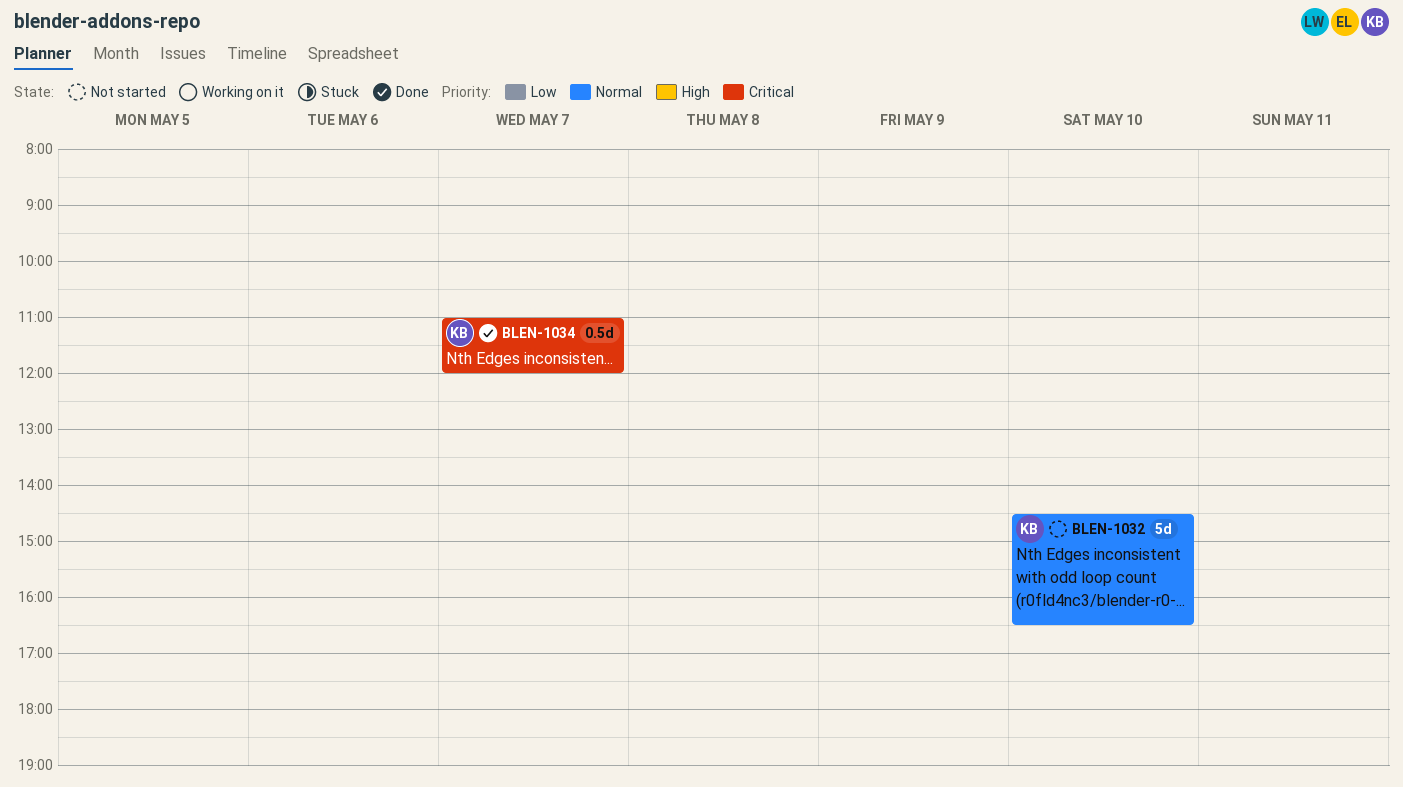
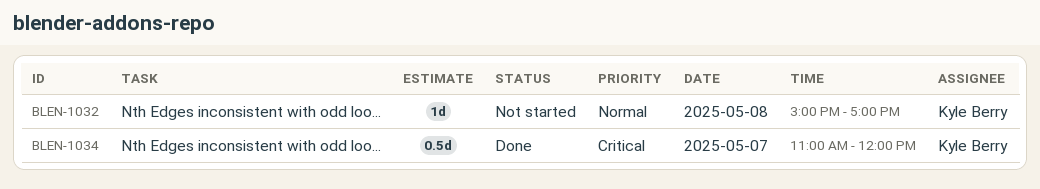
BLEN-1032, estimate: 5d -> 1d
BLEN-1032, day: May 10 -> May 8
BLEN-1032, begins: 14:30 -> 15:00
BLEN-1032, ends: 16:30 -> 17:00

